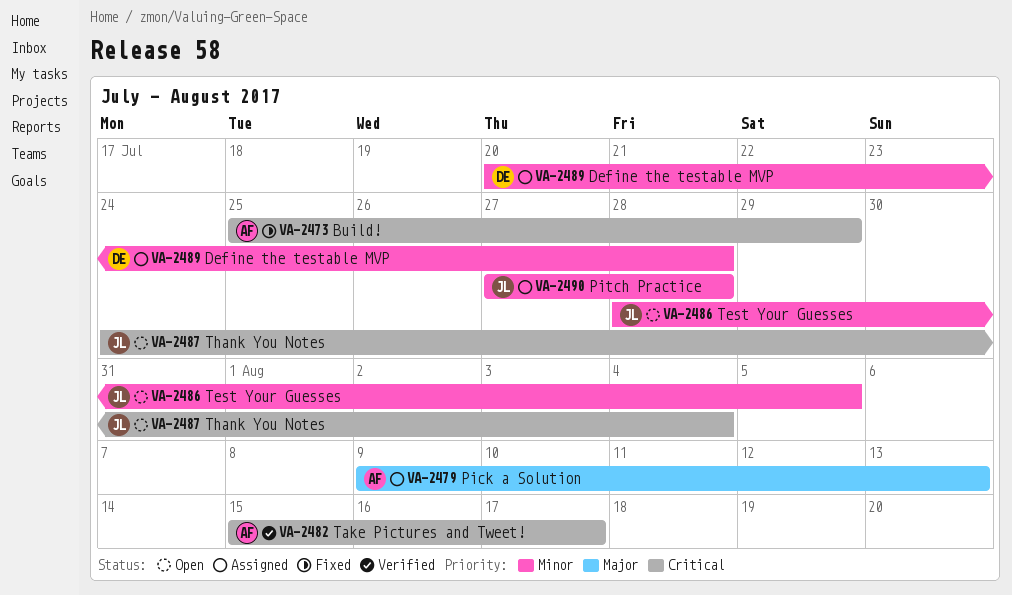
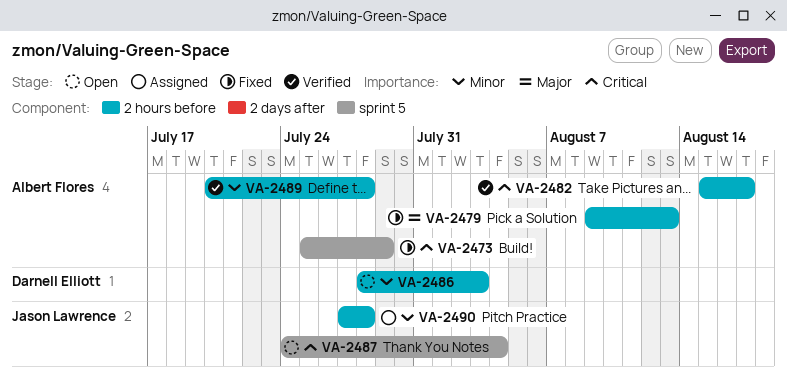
VA-2479, status: Assigned -> Fixed
VA-2486, owner: Jason Lawrence -> Darnell Elliott
VA-2486, due: Aug 5 -> Aug 3
VA-2489, status: Assigned -> Verified
VA-2489, owner: Darnell Elliott -> Albert Flores

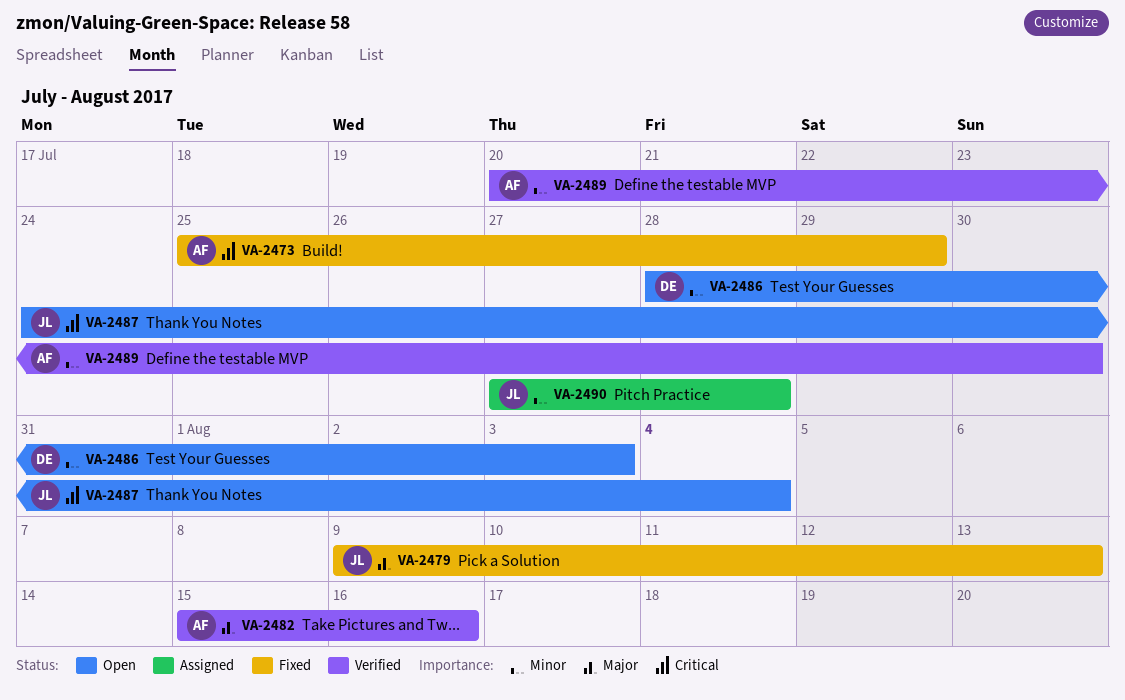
VA-2479, owner: Albert Flores -> Jason Lawrence
VA-2482, priority: Critical -> Major
VA-2482, due: Aug 17 -> Aug 16
VA-2489, due: Jul 28 -> Jul 30

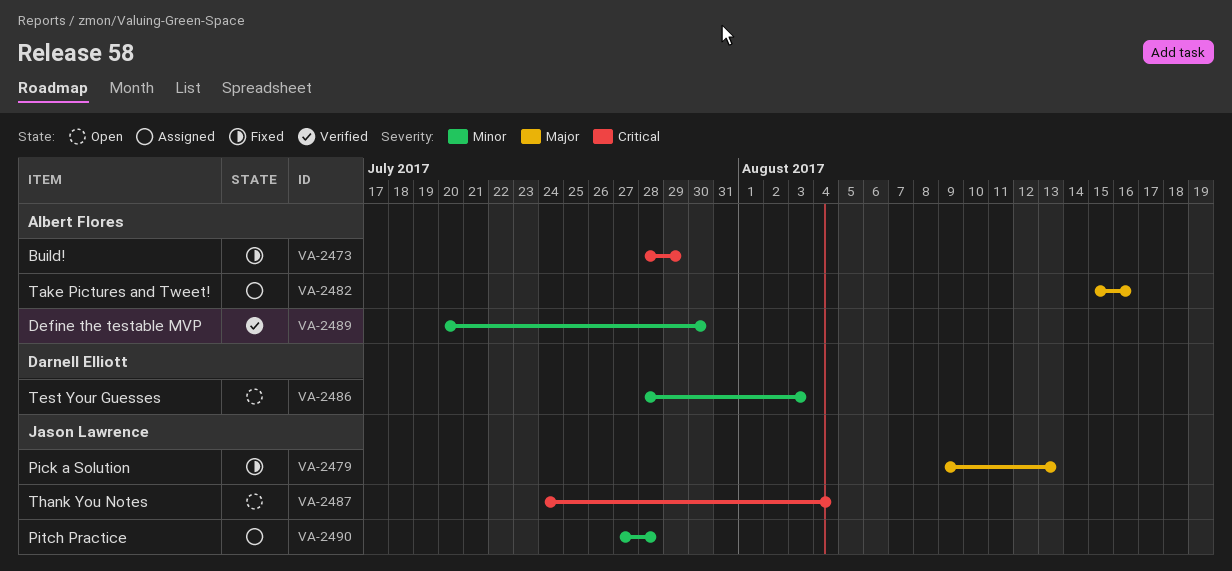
VA-2473, start: Jul 25 -> Jul 28
VA-2482, status: Verified -> Assigned

